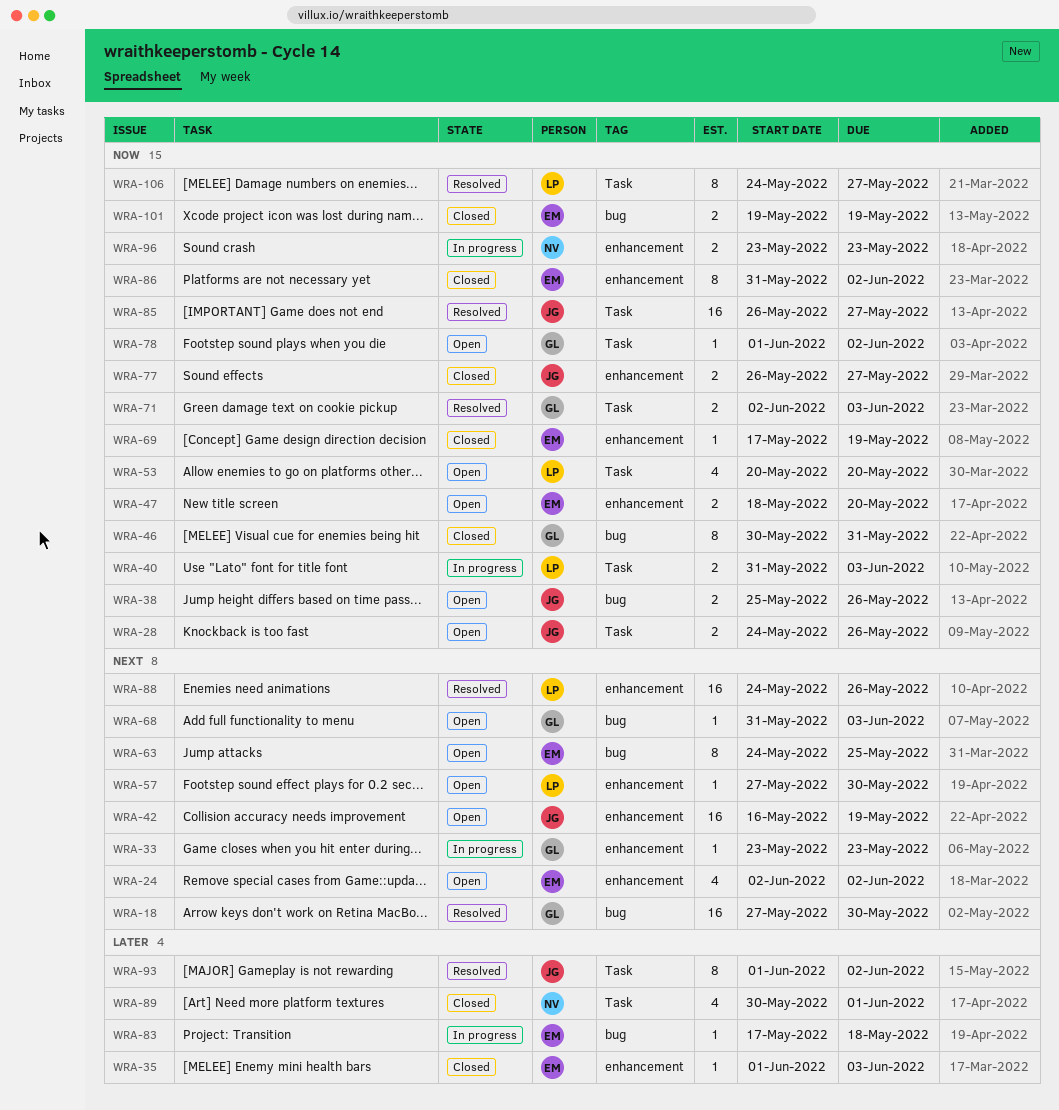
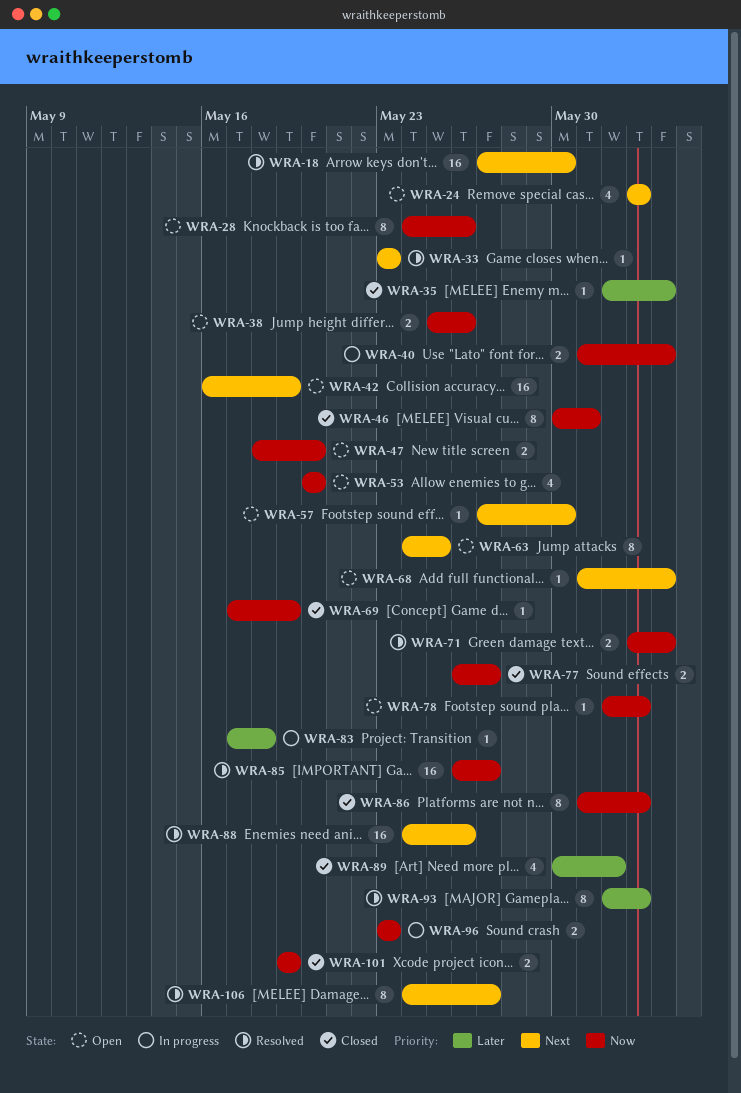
WRA-28, estimate: 2 -> 8
WRA-33, status: In progress -> Resolved
WRA-106, priority: Now -> Next

